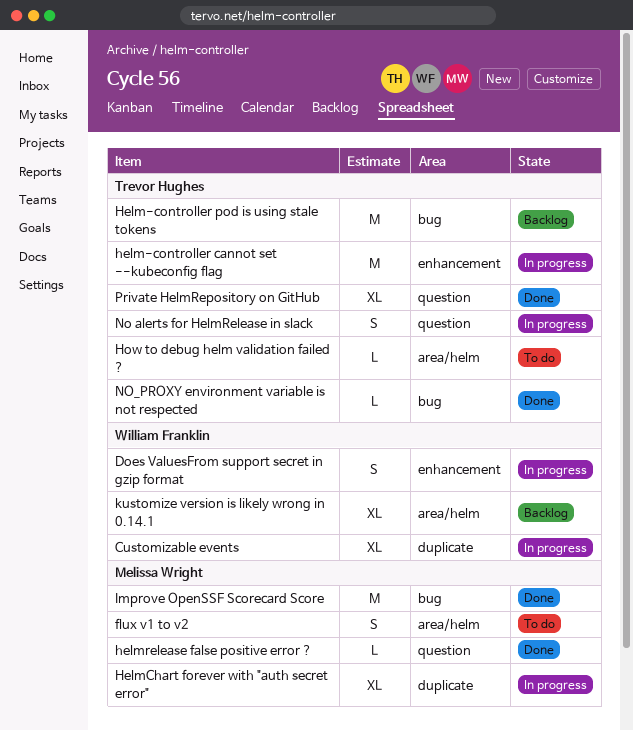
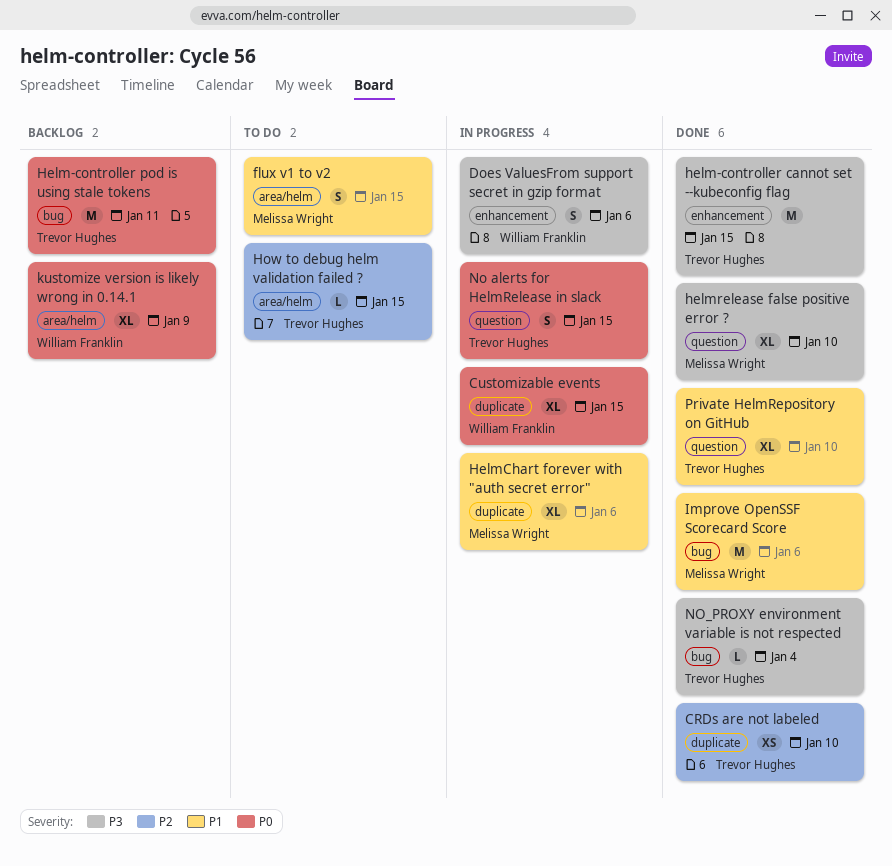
CRDs are not labeled: none -> present
helm-controller cannot set --kubeconfig flag, status: In progress -> Done
helmrelease false positive error ?, estimate: L -> XL

